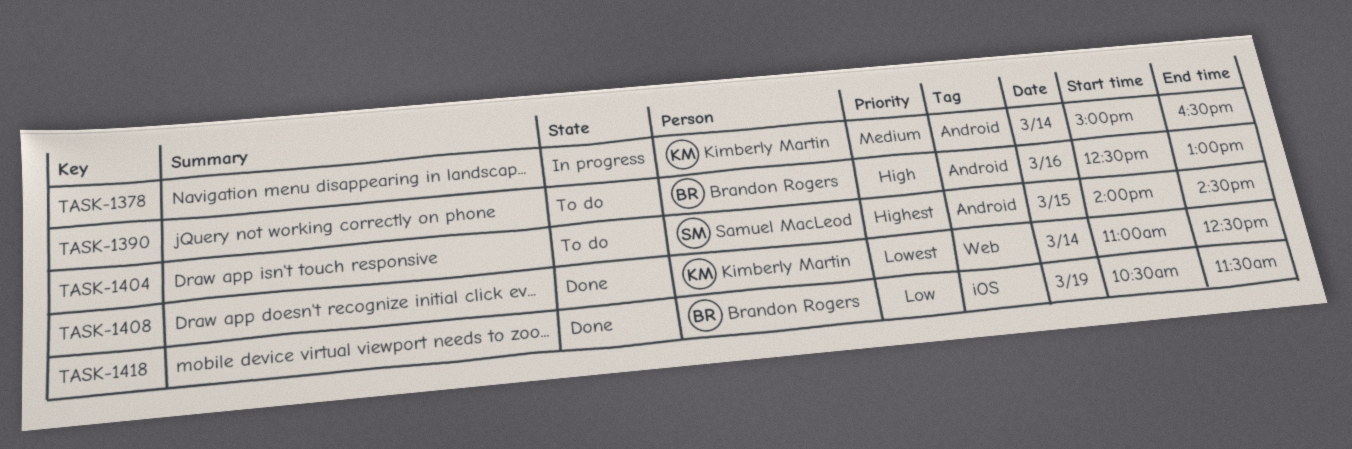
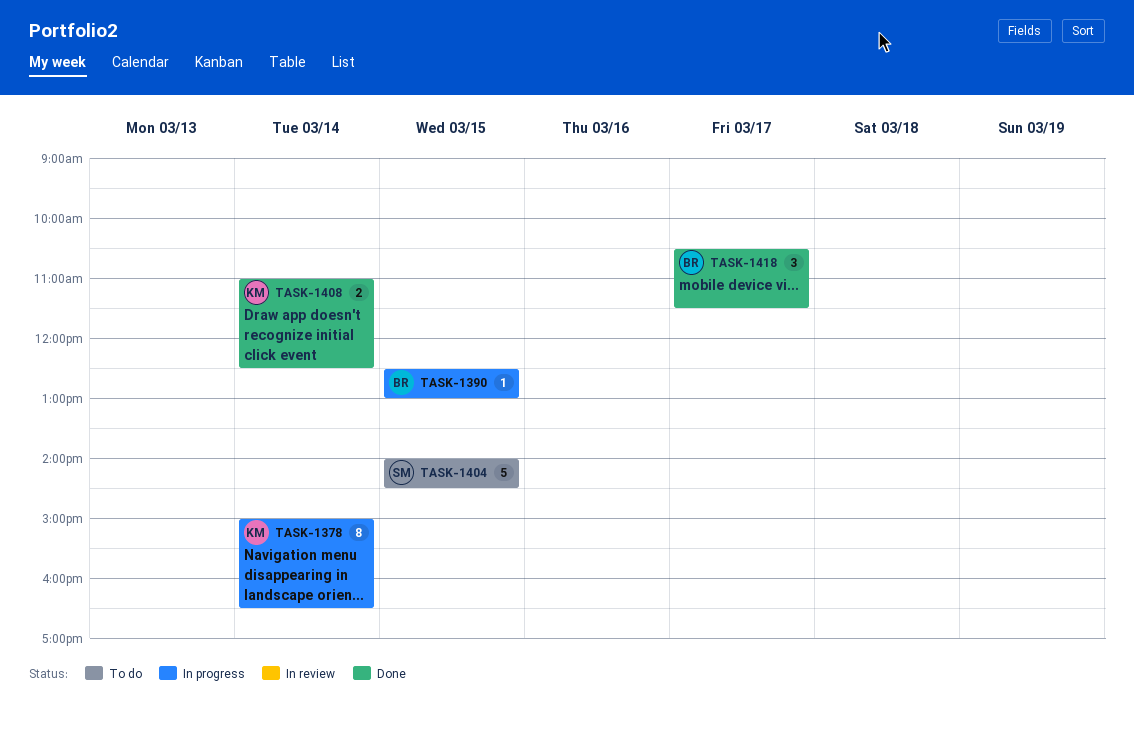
TASK-1390, status: To do -> In progress
TASK-1390, day: Mar 16 -> Mar 15
TASK-1418, day: Mar 19 -> Mar 17

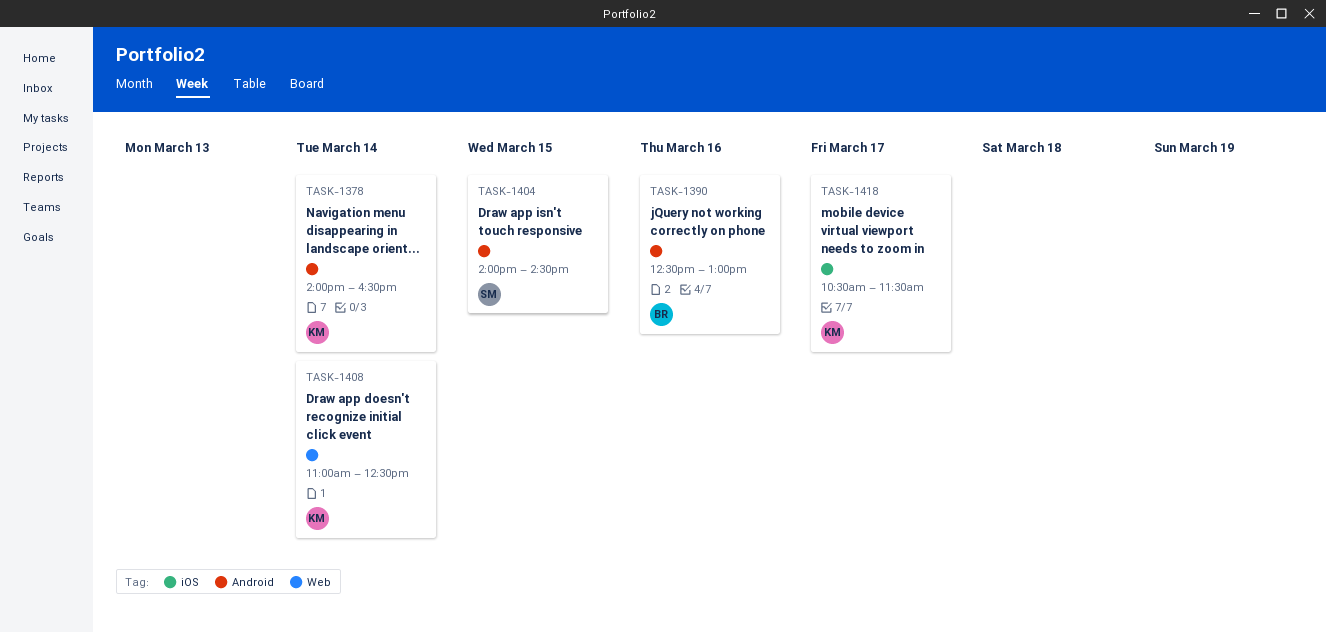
TASK-1378, begins: 15:00 -> 14:00
TASK-1390, day: Mar 15 -> Mar 16
TASK-1418, owner: BR -> KM

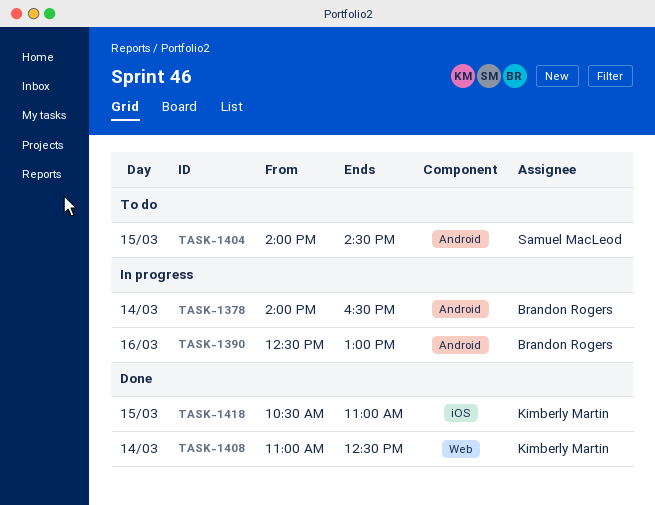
TASK-1378, owner: Kimberly Martin -> Brandon Rogers
TASK-1418, day: Mar 17 -> Mar 15
TASK-1418, ends: 11:30 -> 11:00

